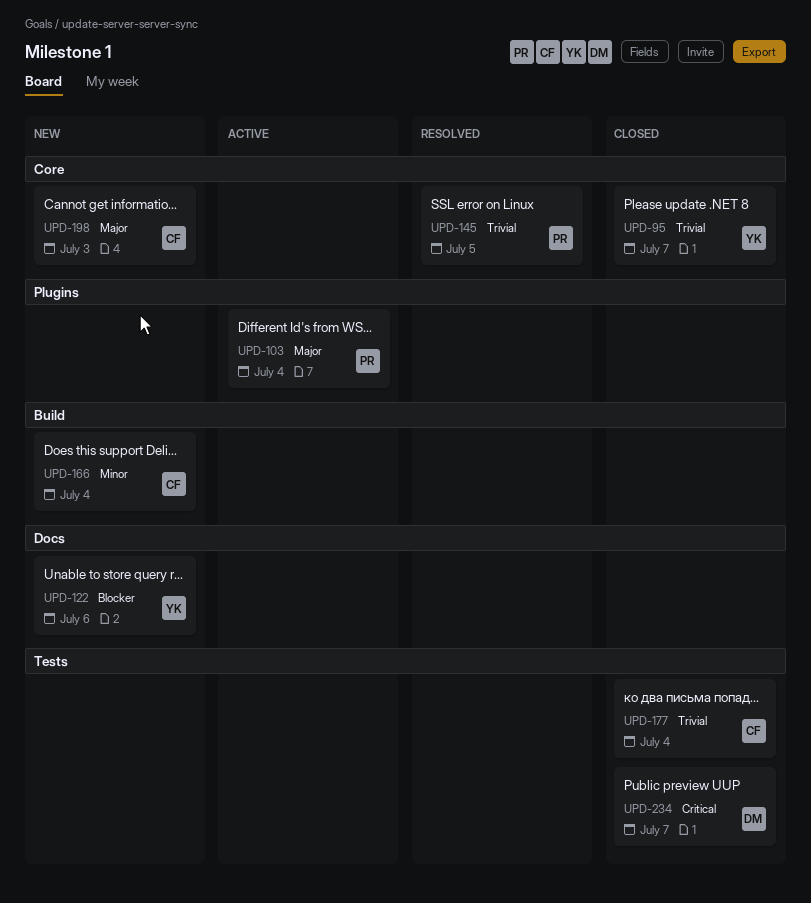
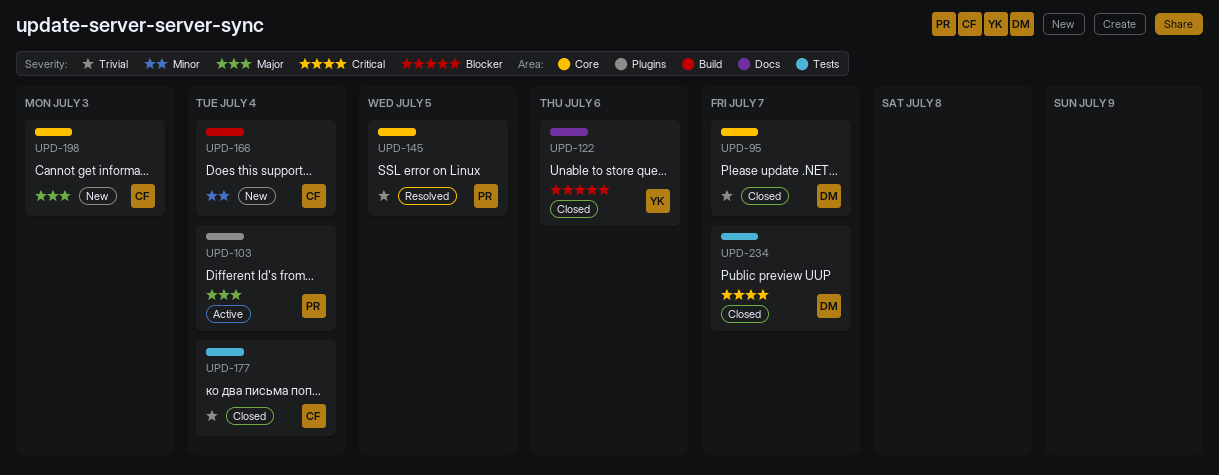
UPD-95, owner: YK -> DM
UPD-122, status: New -> Closed

